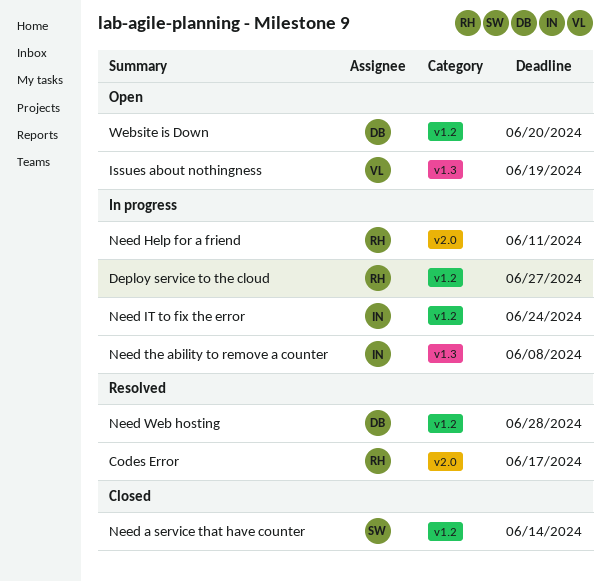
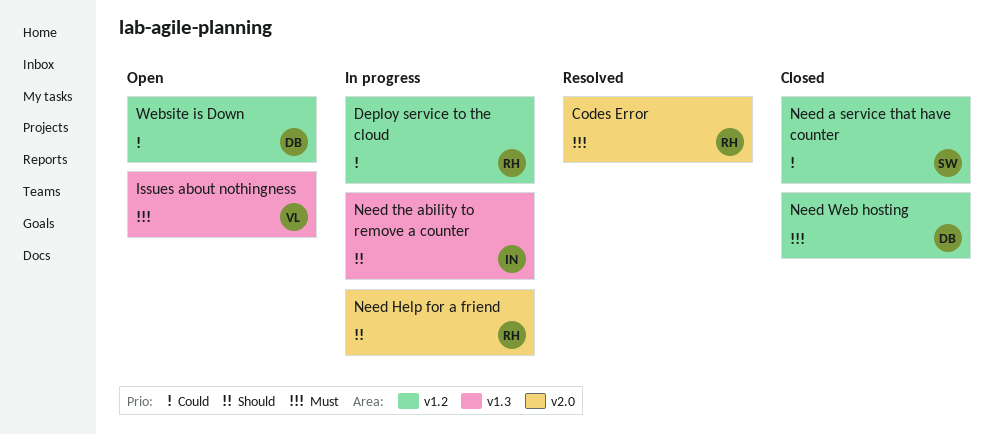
Need IT to fix the error: present -> none
Need Web hosting, status: Resolved -> Closed

